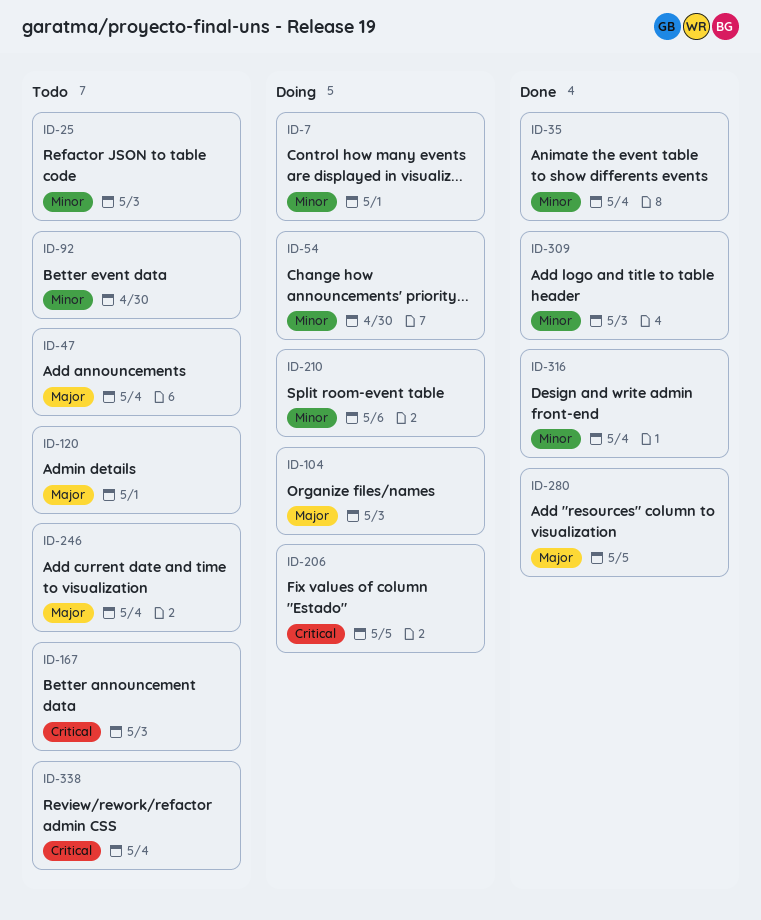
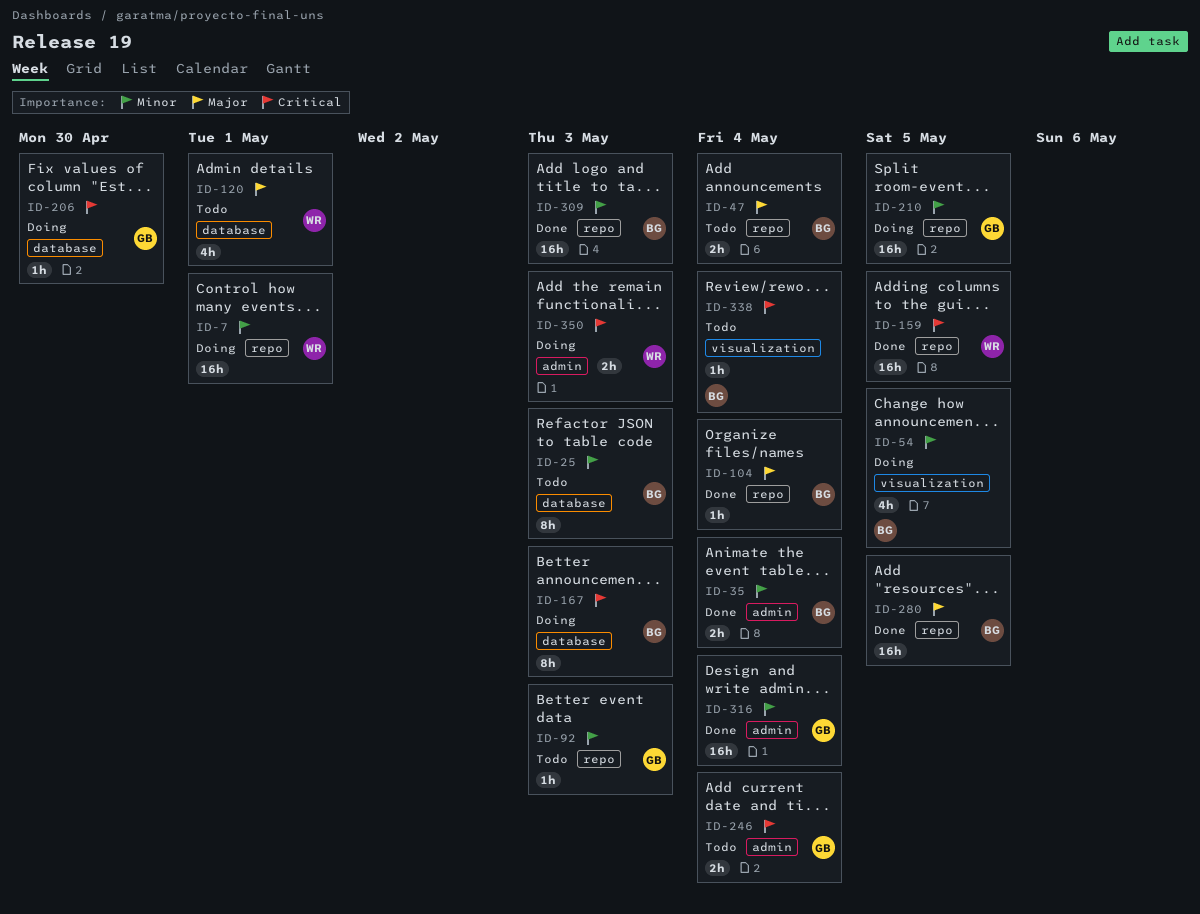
ID-54, due: Apr 30 -> May 5
ID-92, due: Apr 30 -> May 3
ID-104, status: Doing -> Done
ID-104, due: May 3 -> May 4
ID-159: none -> present
ID-167, status: Todo -> Doing
ID-206, due: May 5 -> Apr 30
ID-210, due: May 6 -> May 5
ID-246, priority: Major -> Critical
ID-350: none -> present

